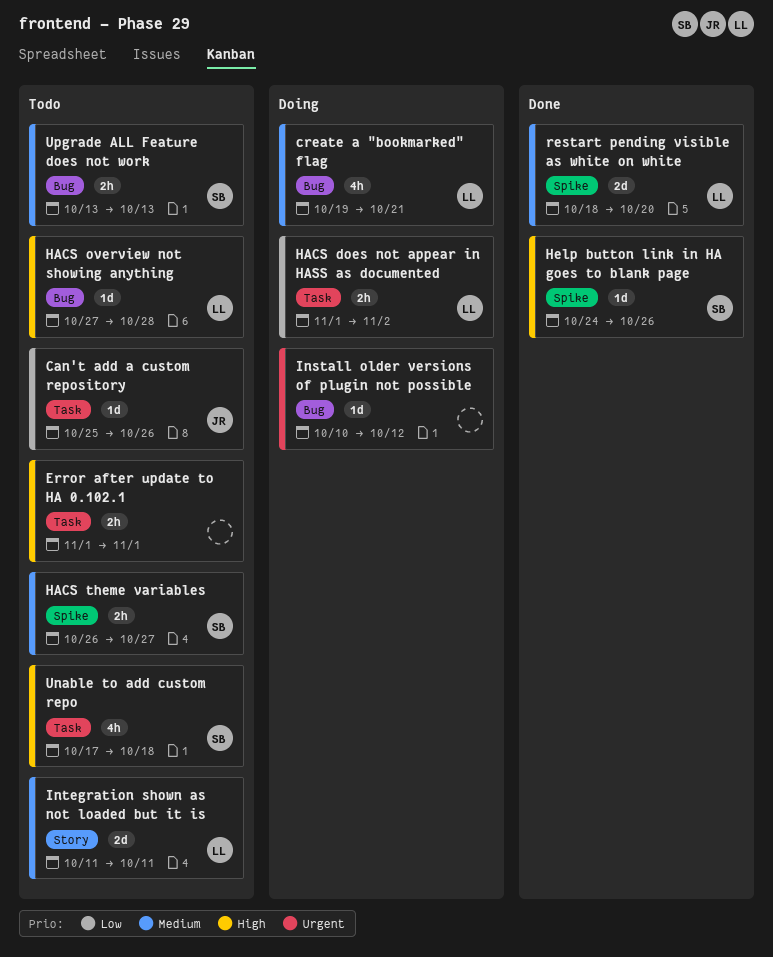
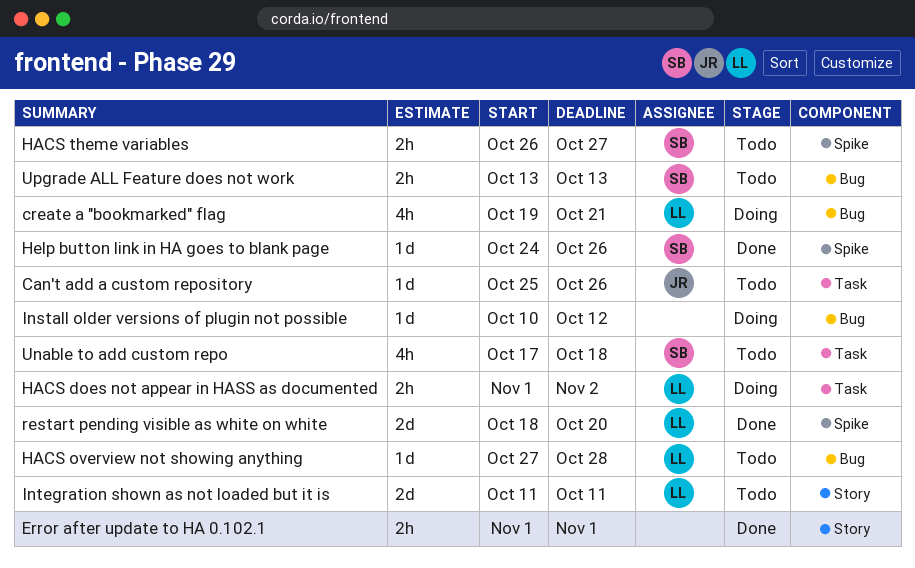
Error after update to HA 0.102.1, status: Todo -> Done
Error after update to HA 0.102.1, label: Task -> Story

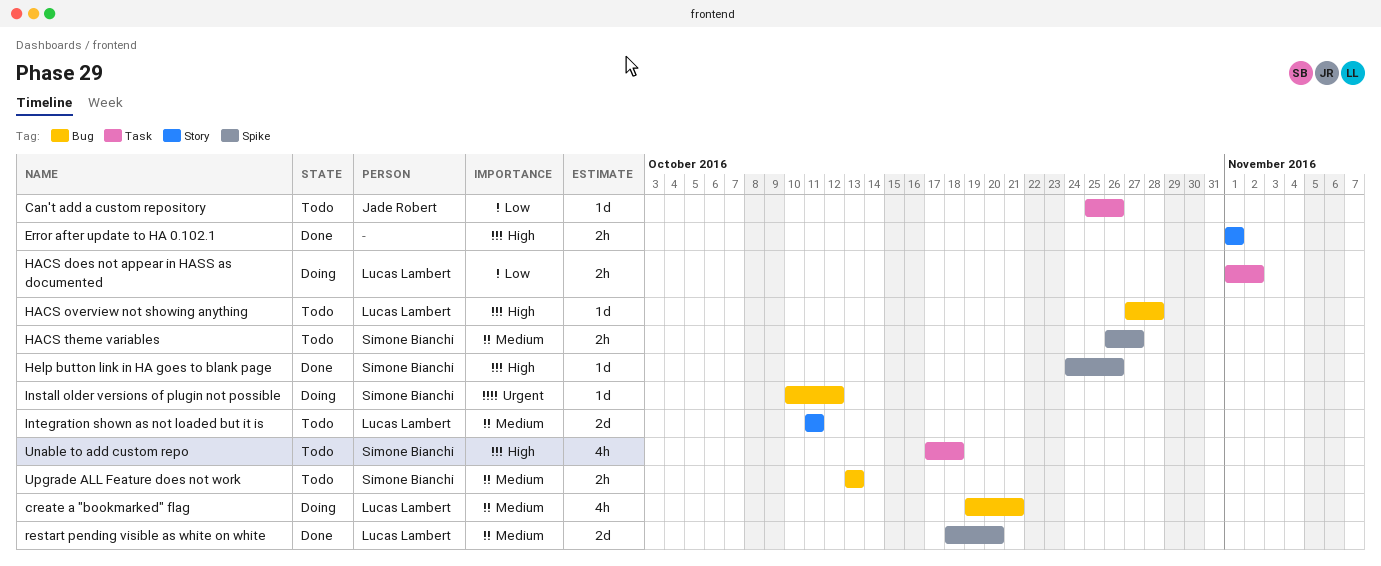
Install older versions of plugin not possible, owner: none -> Simone Bianchi

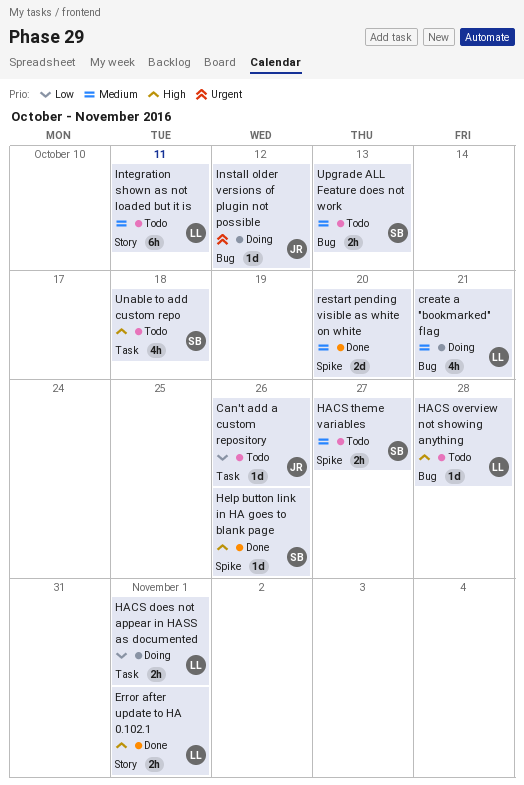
Error after update to HA 0.102.1, owner: none -> Lucas Lambert
HACS does not appear in HASS as documented, due: Nov 2 -> Nov 1
Install older versions of plugin not possible, owner: Simone Bianchi -> Jade Robert
Integration shown as not loaded but it is, estimate: 2d -> 6h
restart pending visible as white on white, owner: Lucas Lambert -> none

